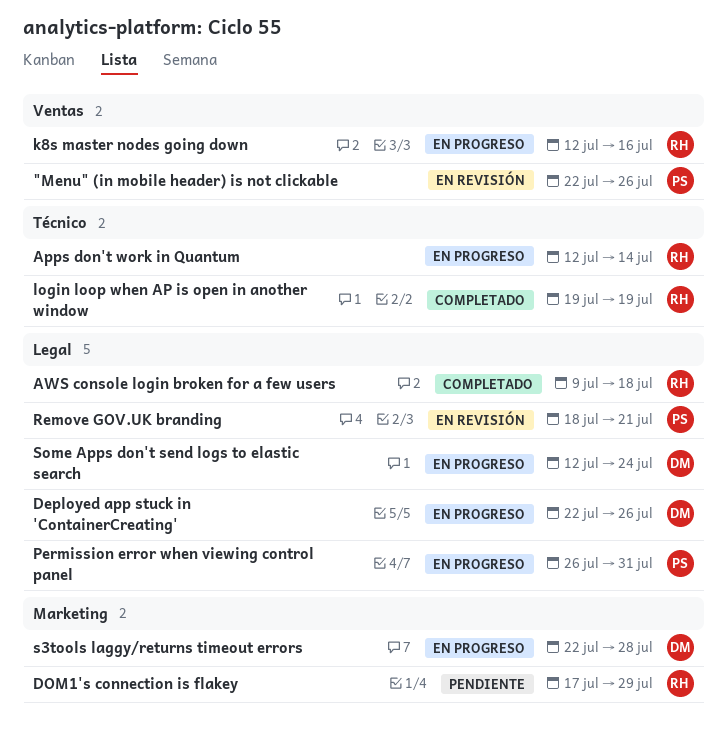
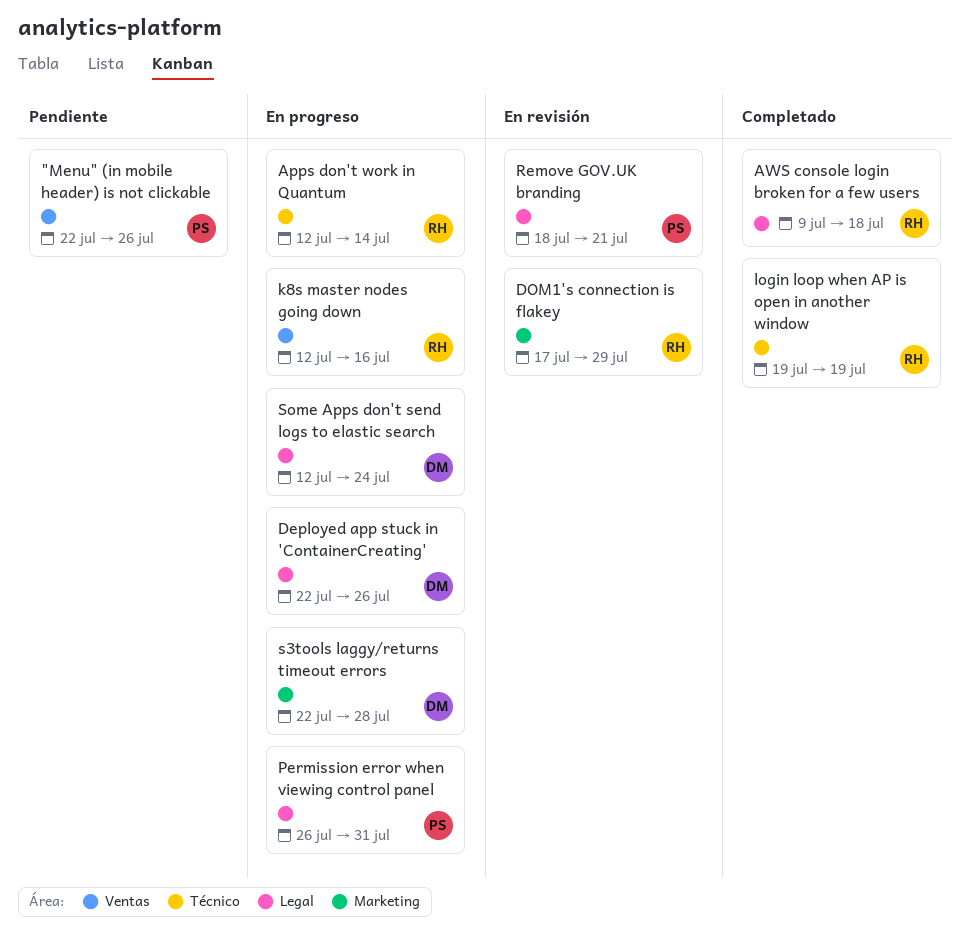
"Menu" (in mobile header) is not clickable, status: En revisión -> Pendiente
DOM1's connection is flakey, status: Pendiente -> En revisión

